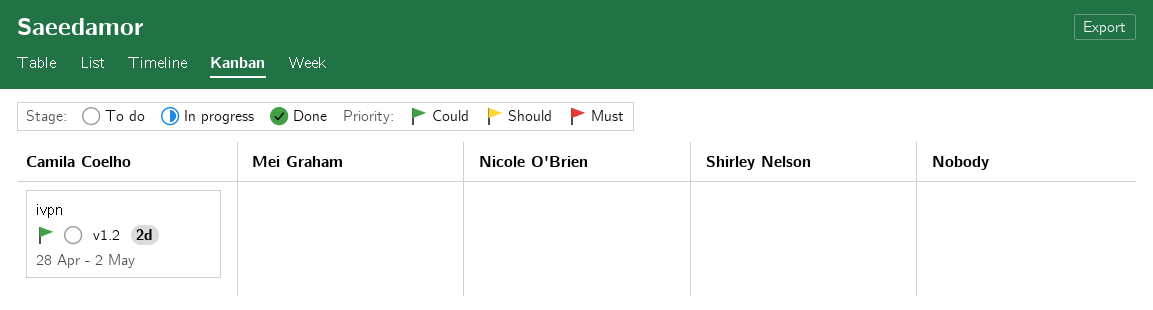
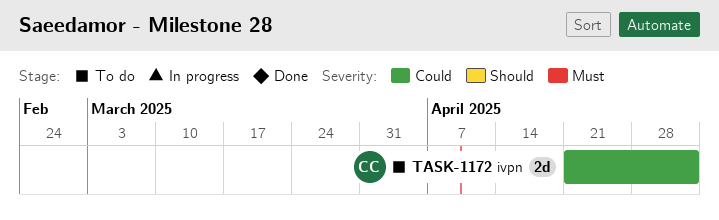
ivpn, start: Apr 28 -> Apr 21

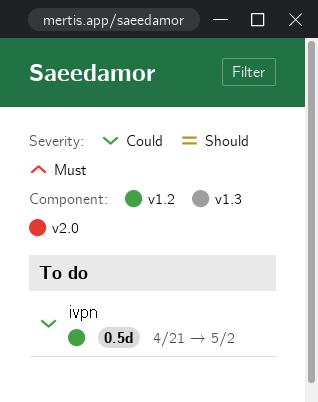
ivpn, estimate: 2d -> 0.5d

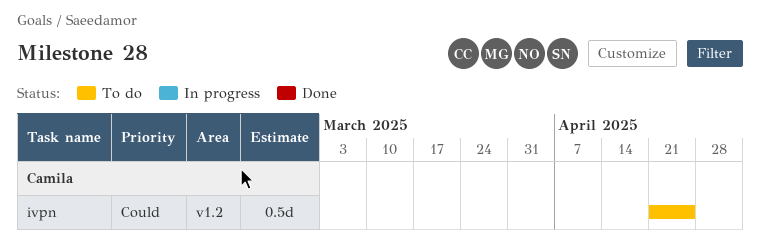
ivpn, due: May 2 -> Apr 25

